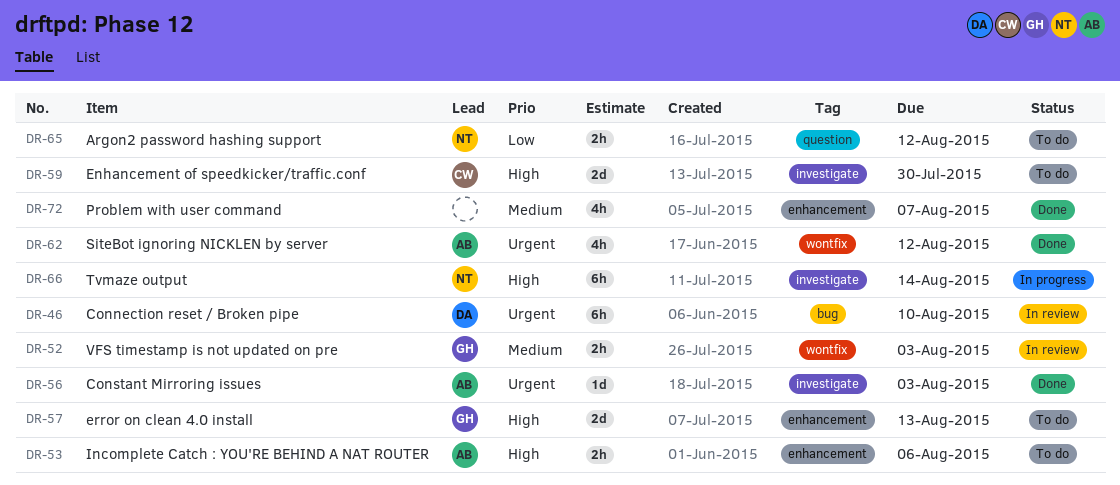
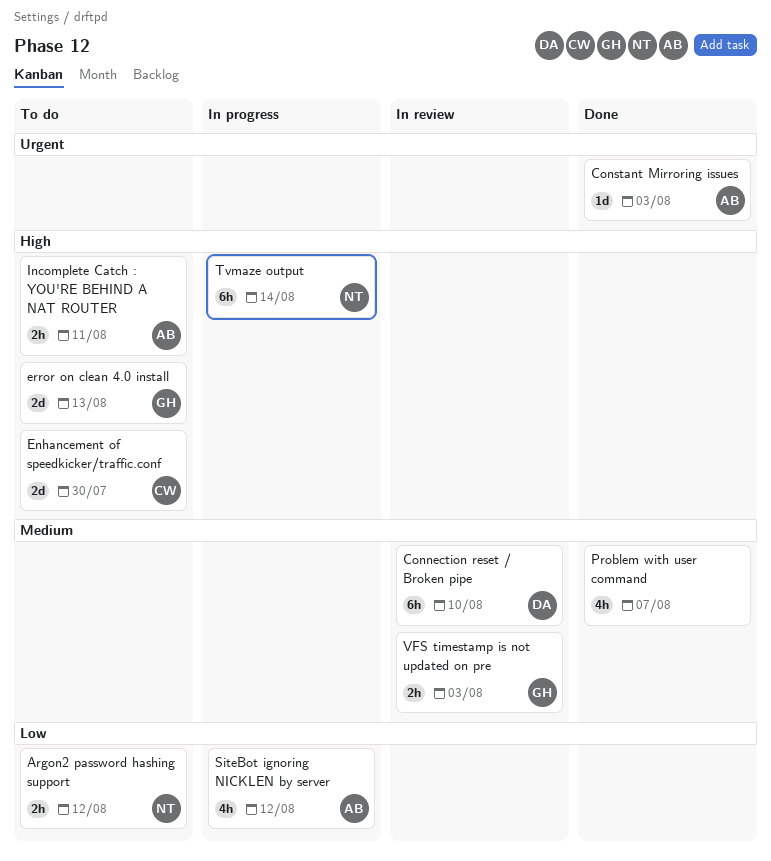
Connection reset / Broken pipe, priority: Urgent -> Medium
Incomplete Catch : YOU'RE BEHIND A NAT ROUTER, due: Aug 6 -> Aug 11
SiteBot ignoring NICKLEN by server, status: Done -> In progress
SiteBot ignoring NICKLEN by server, priority: Urgent -> Low

